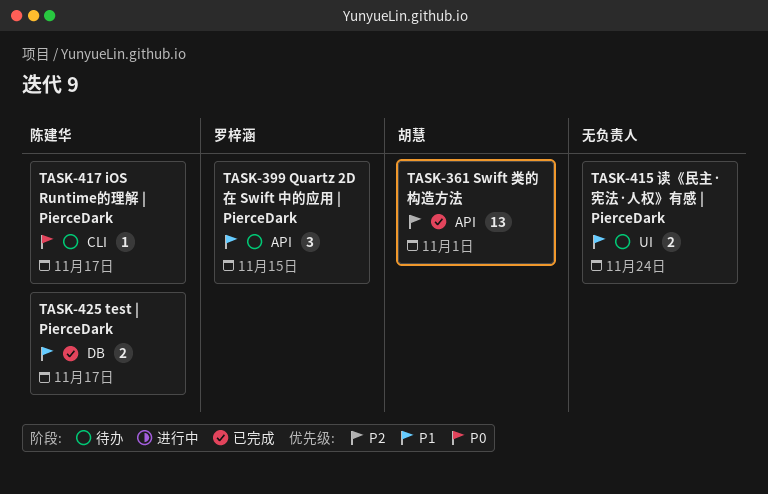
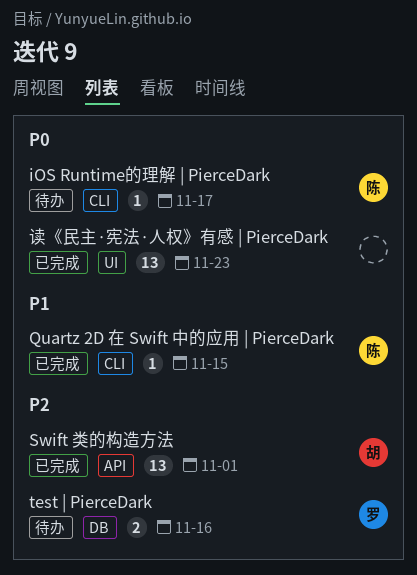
Quartz 2D 在 Swift 中的应用 | PierceDark, status: 待办 -> 已完成
Quartz 2D 在 Swift 中的应用 | PierceDark, owner: 罗梓涵 -> 陈建华
Quartz 2D 在 Swift 中的应用 | PierceDark, label: API -> CLI
Quartz 2D 在 Swift 中的应用 | PierceDark, estimate: 3 -> 1
test | PierceDark, status: 已完成 -> 待办
test | PierceDark, owner: 陈建华 -> 罗梓涵
test | PierceDark, priority: P1 -> P2
test | PierceDark, due: Nov 17 -> Nov 16
读《民主·宪法·人权》有感 | PierceDark, status: 待办 -> 已完成
读《民主·宪法·人权》有感 | PierceDark, priority: P1 -> P0
读《民主·宪法·人权》有感 | PierceDark, estimate: 2 -> 13
读《民主·宪法·人权》有感 | PierceDark, due: Nov 24 -> Nov 23

